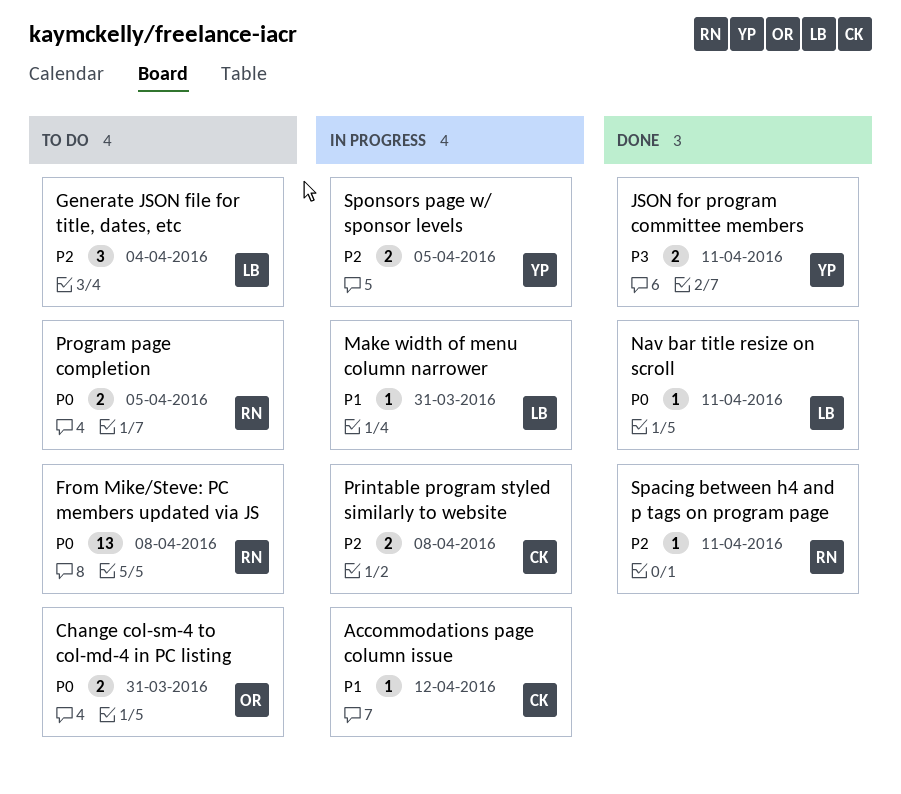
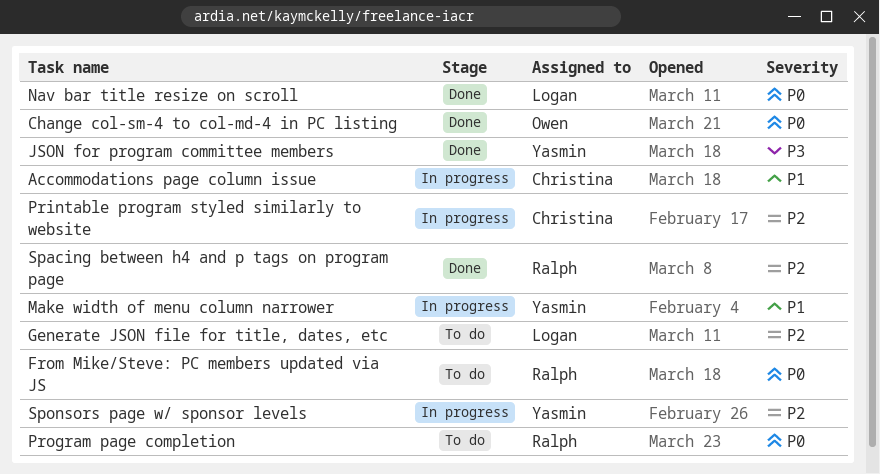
Change col-sm-4 to col-md-4 in PC listing, status: To do -> Done
Make width of menu column narrower, owner: Logan -> Yasmin

